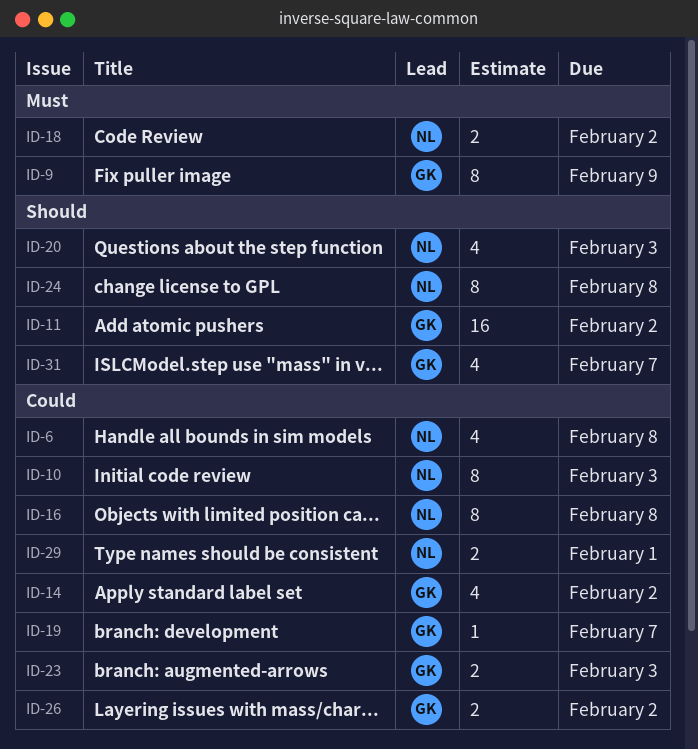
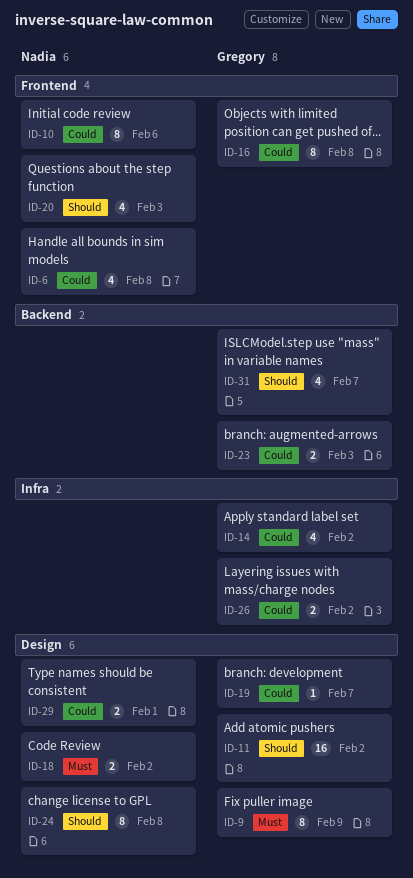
ID-10, due: Feb 3 -> Feb 6
ID-16, owner: Nadia -> Gregory

